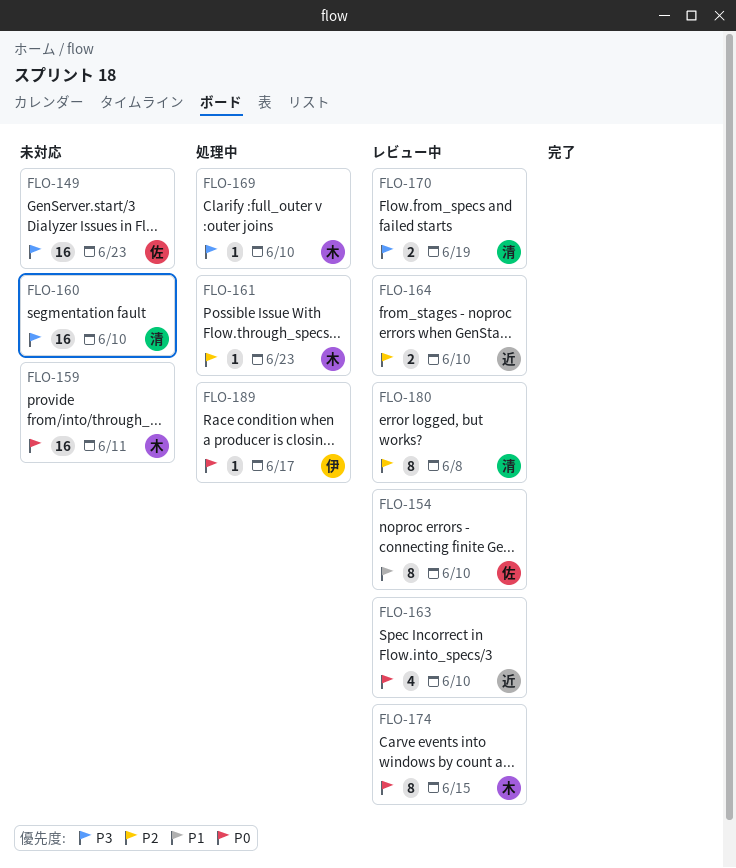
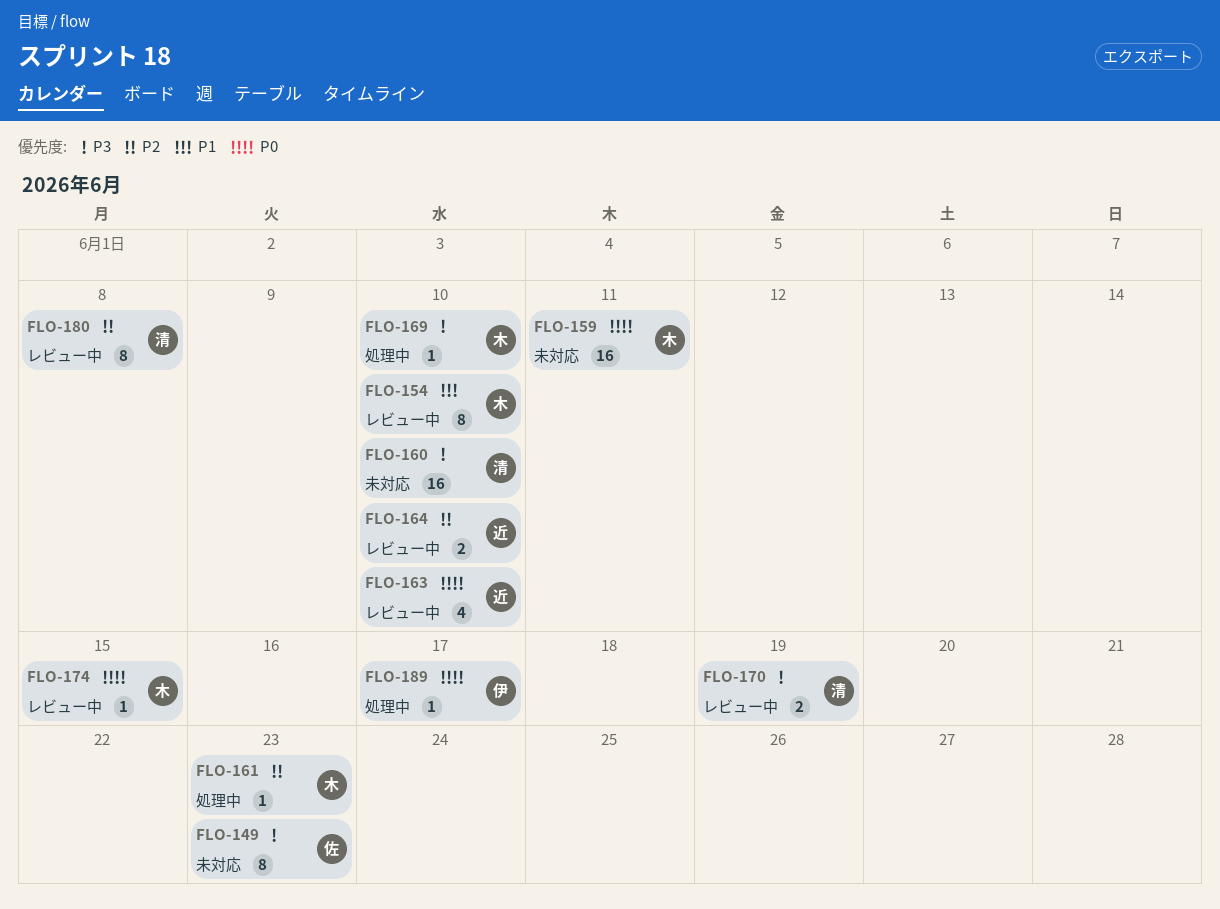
FLO-149, estimate: 16 -> 8
FLO-154, owner: 佐 -> 木
FLO-174, estimate: 8 -> 1

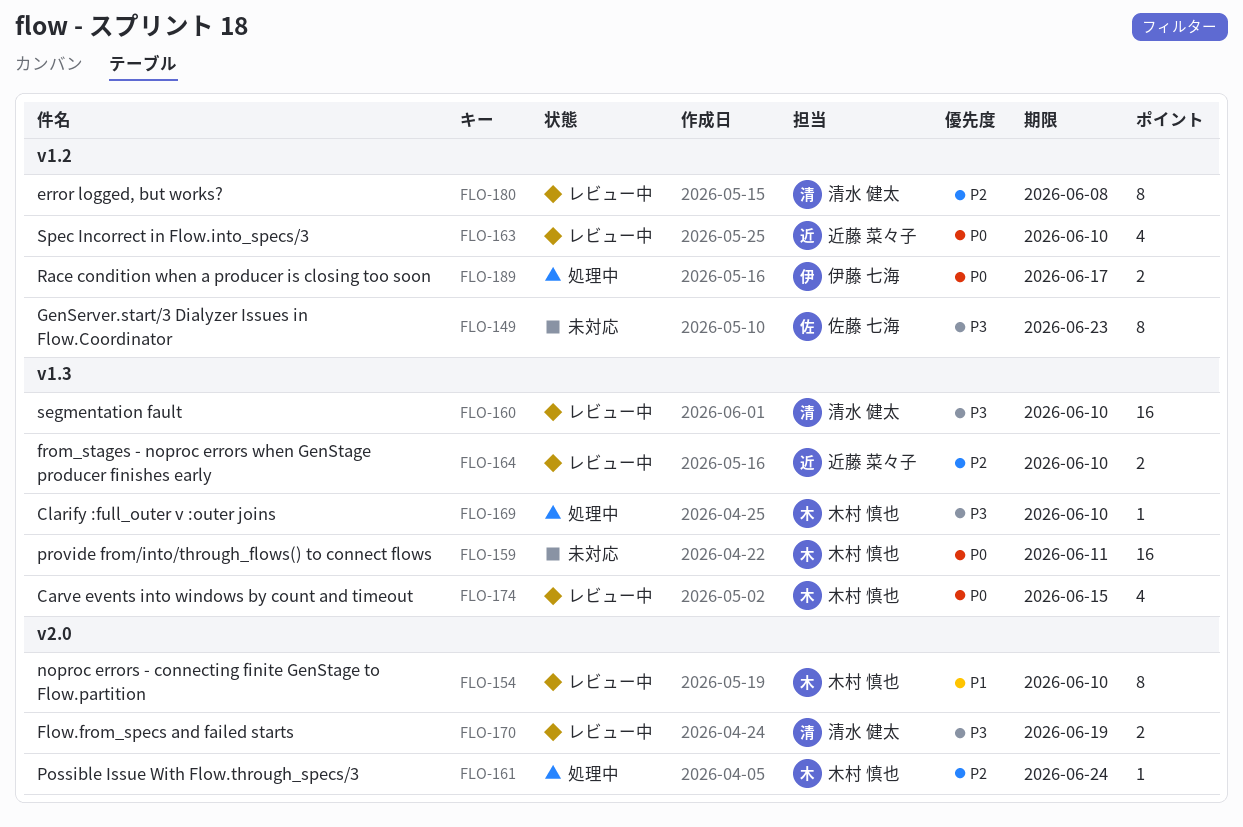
FLO-160, status: 未対応 -> レビュー中
FLO-161, due: Jun 23 -> Jun 24
FLO-174, estimate: 1 -> 4
FLO-189, estimate: 1 -> 2

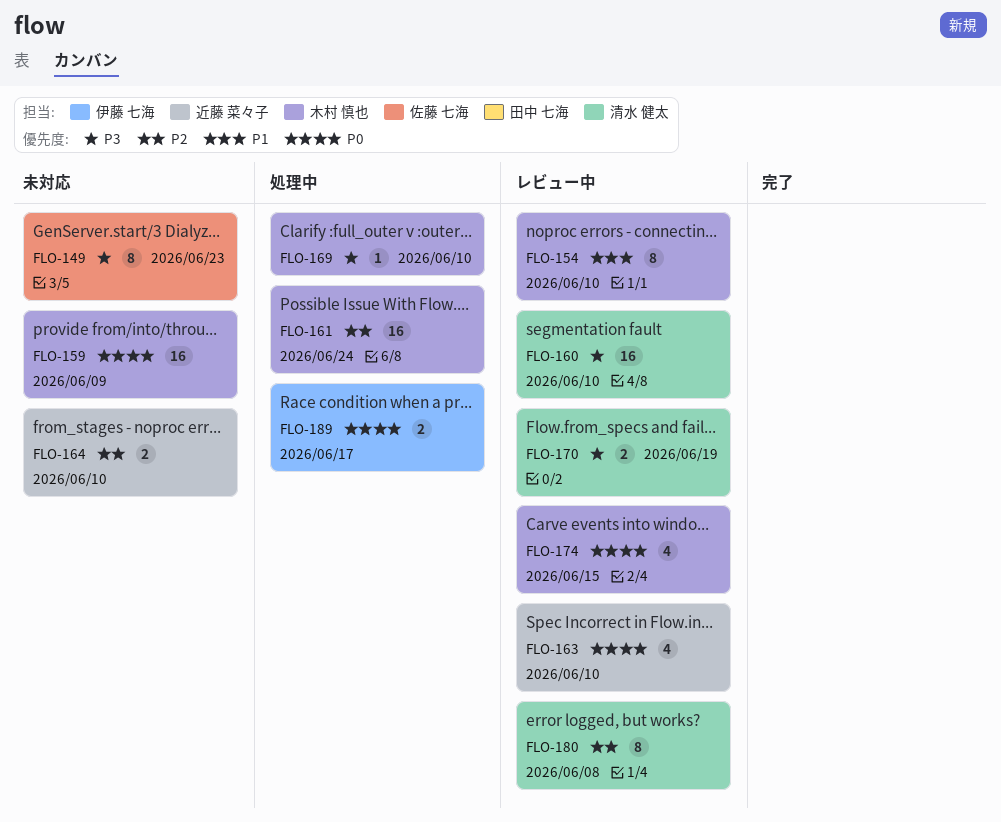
FLO-159, due: Jun 11 -> Jun 9
FLO-161, estimate: 1 -> 16
FLO-164, status: レビュー中 -> 未対応

